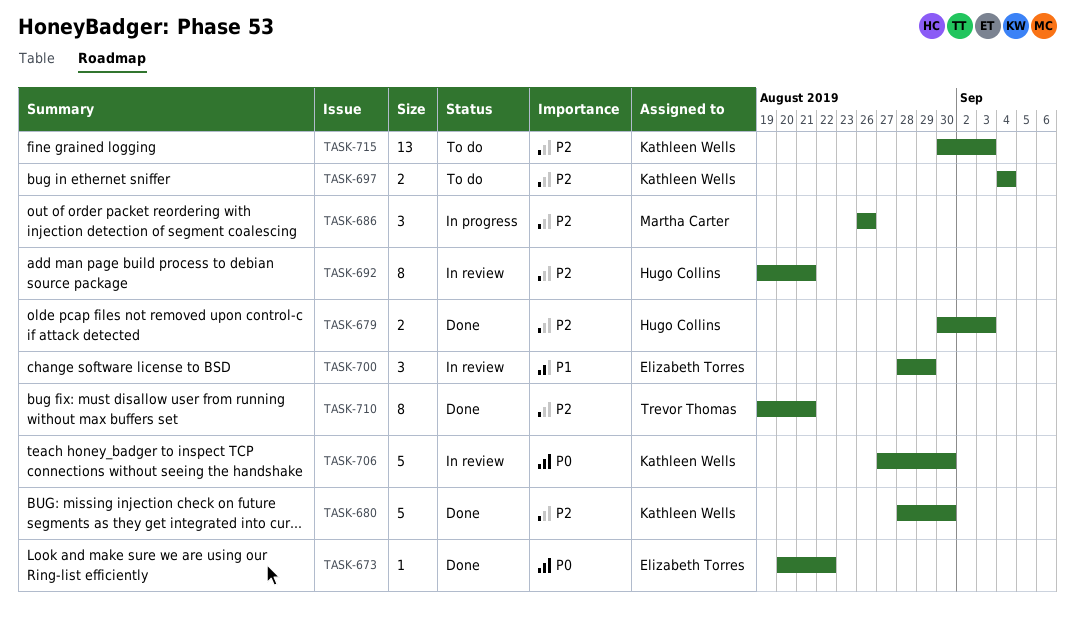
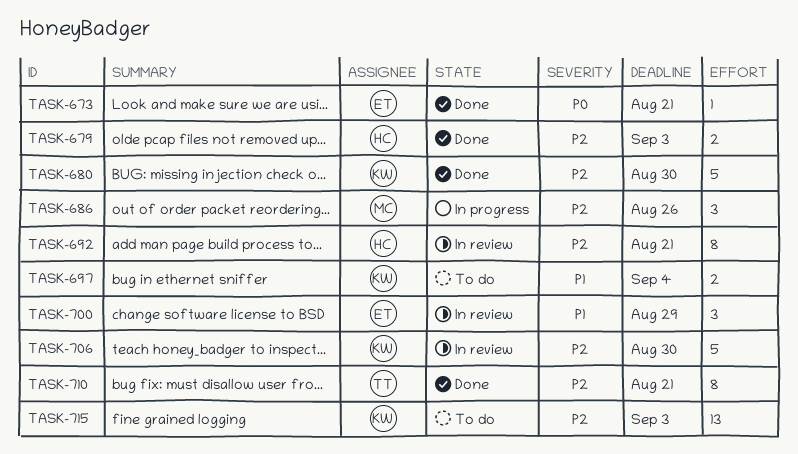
TASK-673, due: Aug 22 -> Aug 21
TASK-697, priority: P2 -> P1
TASK-706, priority: P0 -> P2

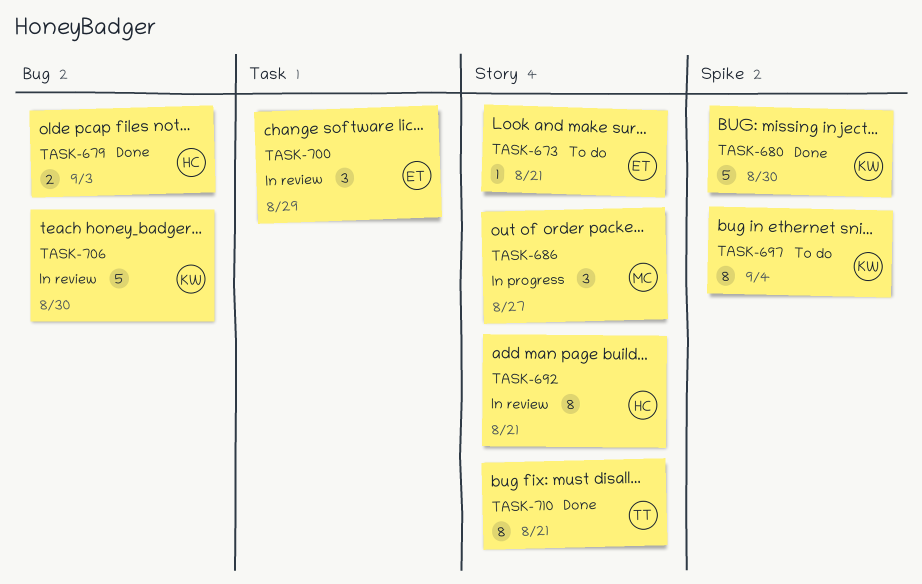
TASK-673, status: Done -> To do
TASK-686, due: Aug 26 -> Aug 27
TASK-697, estimate: 2 -> 8
TASK-715: present -> none

